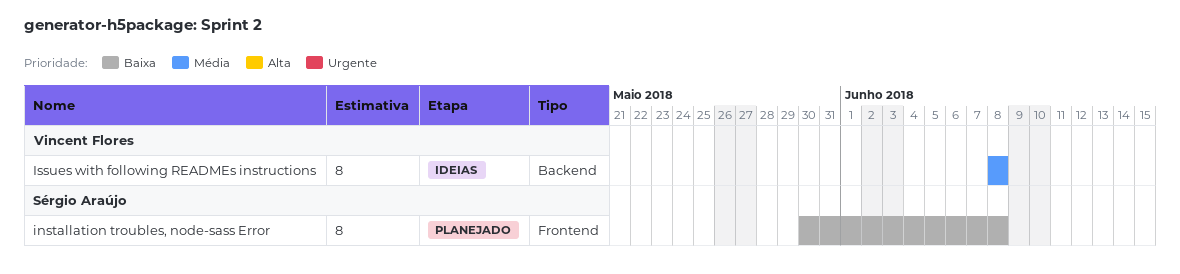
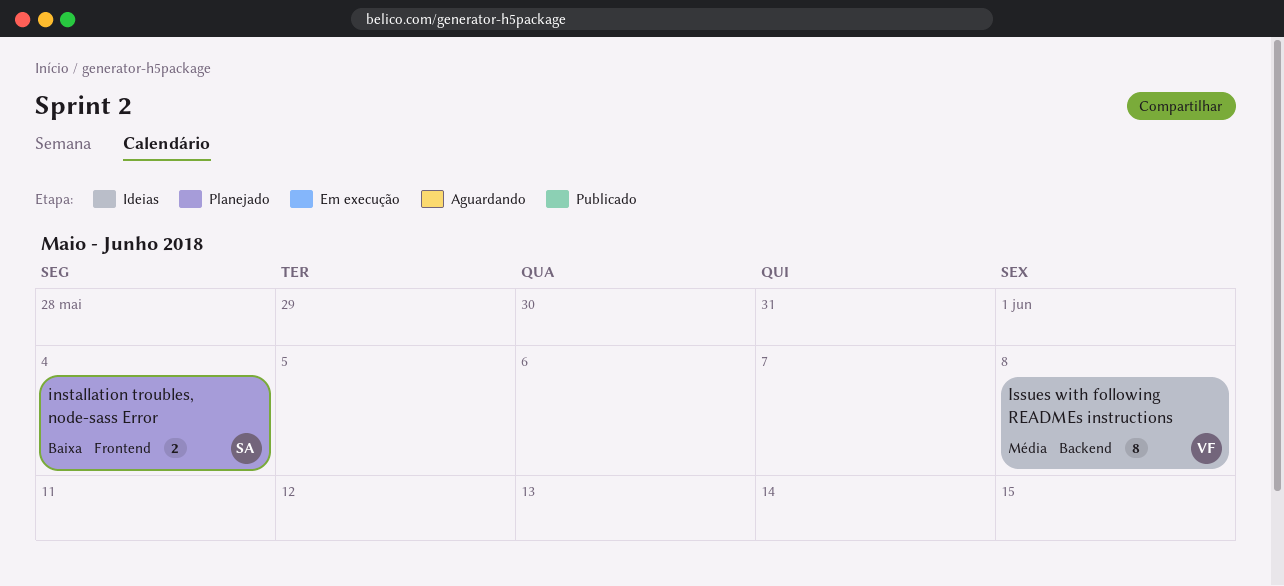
installation troubles, node-sass Error, estimate: 8 -> 2
installation troubles, node-sass Error, due: Jun 8 -> Jun 4

